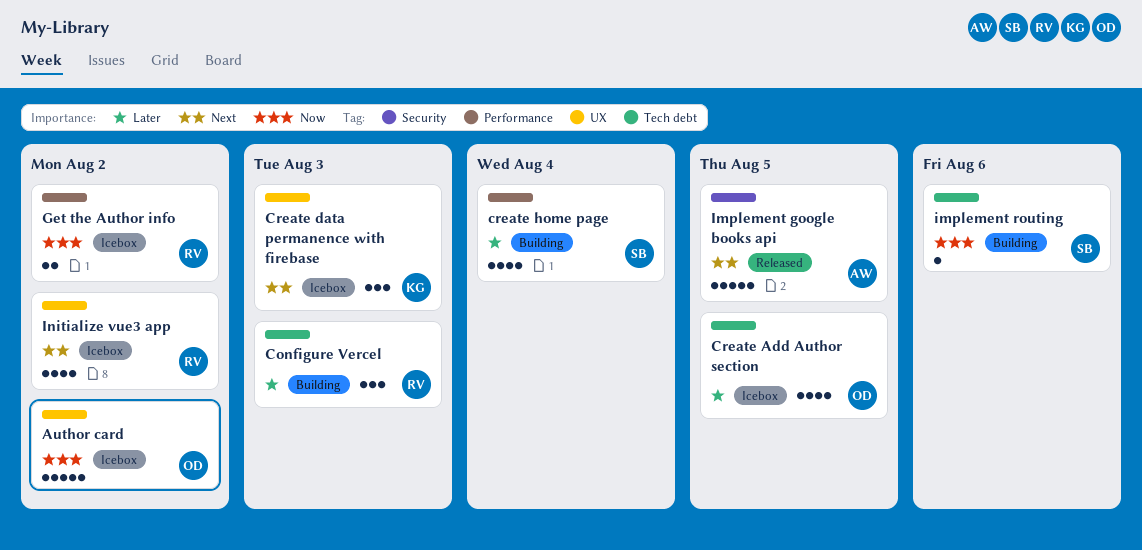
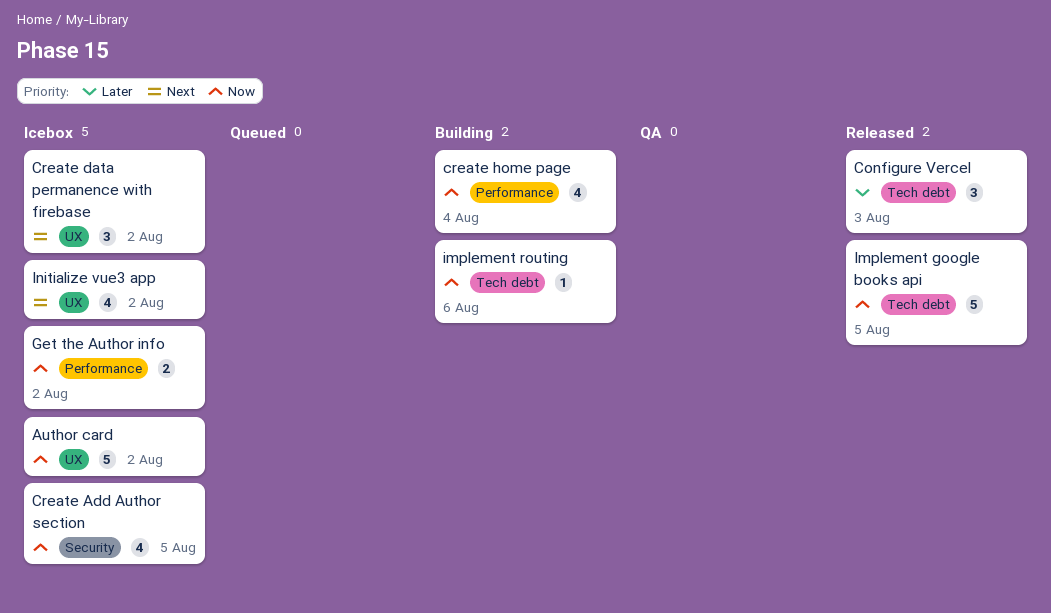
Configure Vercel, status: Building -> Released
Create Add Author section, priority: Later -> Now
Create Add Author section, label: Tech debt -> Security
Create data permanence with firebase, due: Aug 3 -> Aug 2
create home page, priority: Later -> Now
Implement google books api, priority: Next -> Now
Implement google books api, label: Security -> Tech debt

